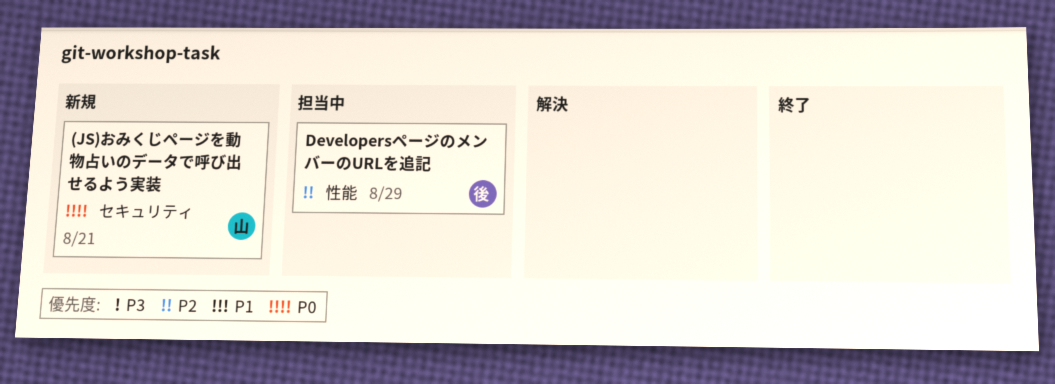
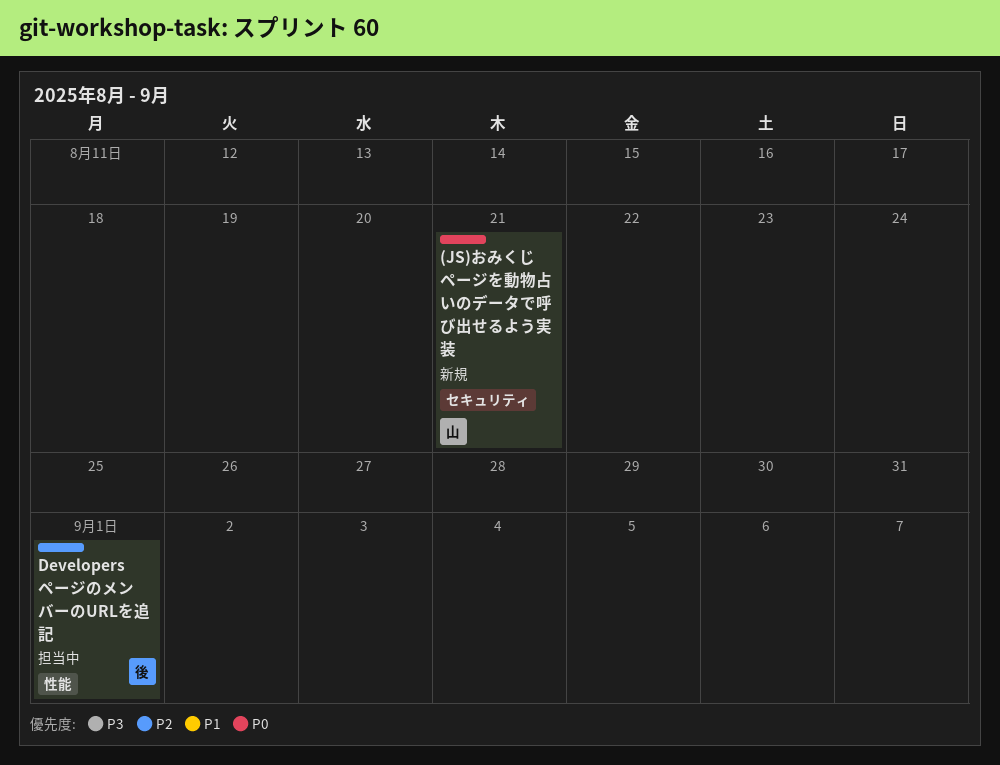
DevelopersページのメンバーのURLを追記, due: Aug 29 -> Sep 1

